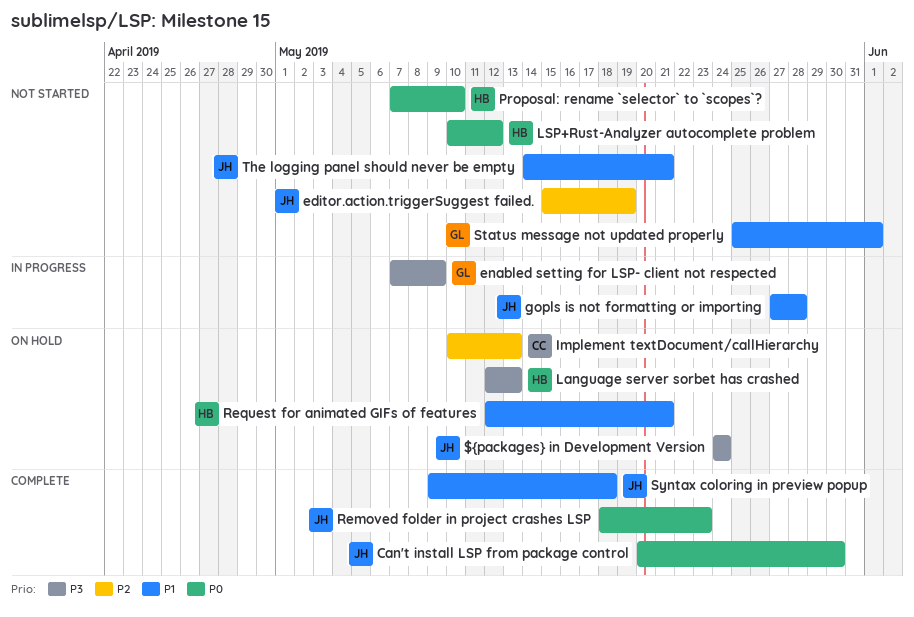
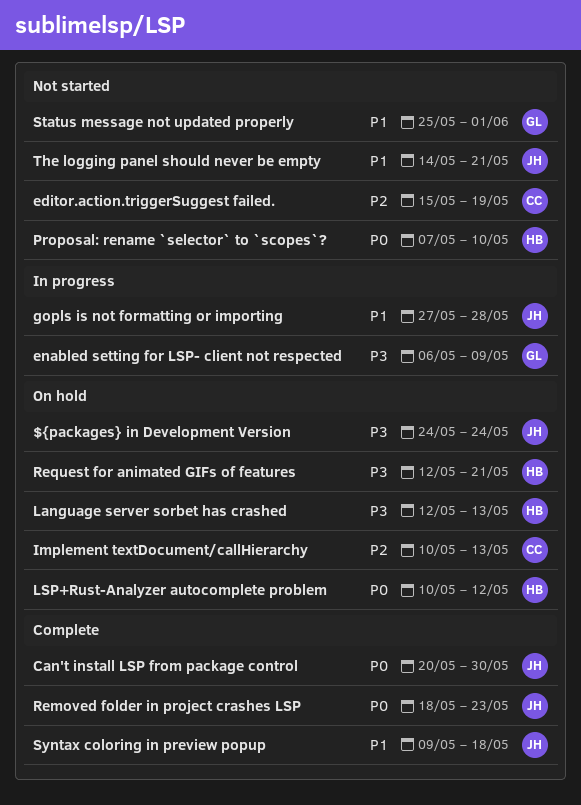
editor.action.triggerSuggest failed., owner: JH -> CC
enabled setting for LSP- client not respected, start: May 7 -> May 6
LSP+Rust-Analyzer autocomplete problem, status: Not started -> On hold
Request for animated GIFs of features, priority: P1 -> P3

